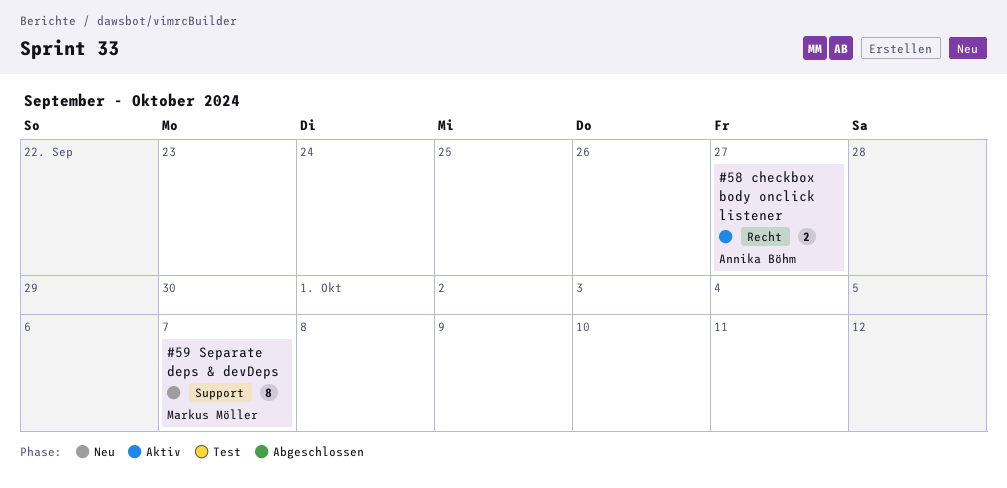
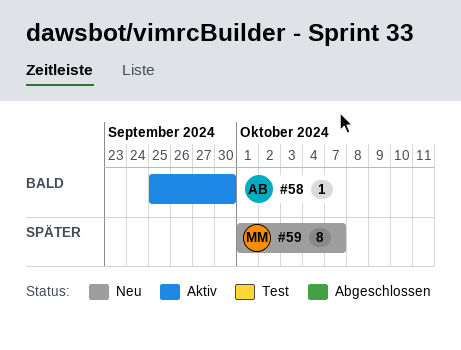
#58, estimate: 2 -> 1
#58, due: Sep 27 -> Sep 30

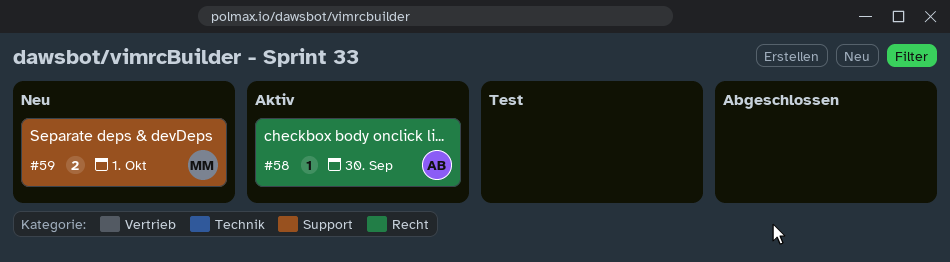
#59, estimate: 8 -> 2
#59, due: Oct 7 -> Oct 1

